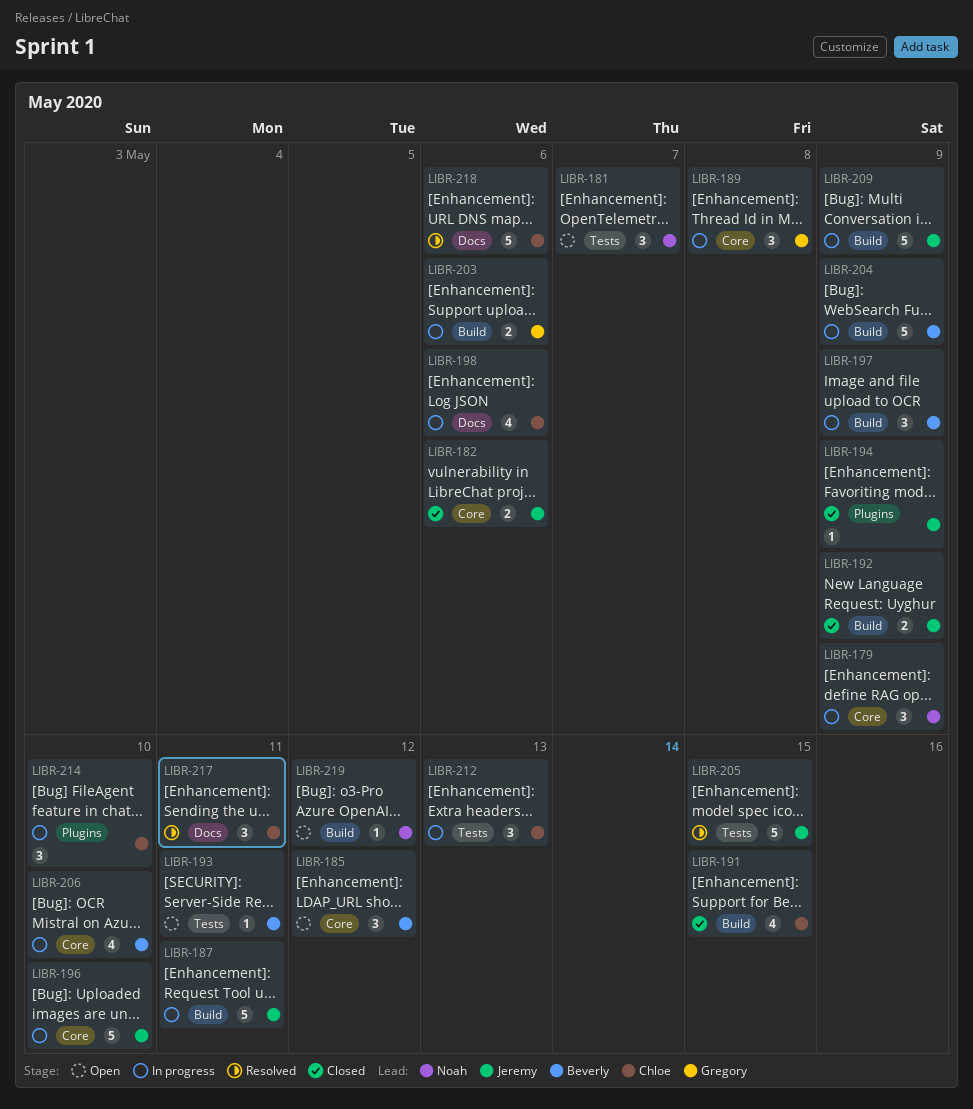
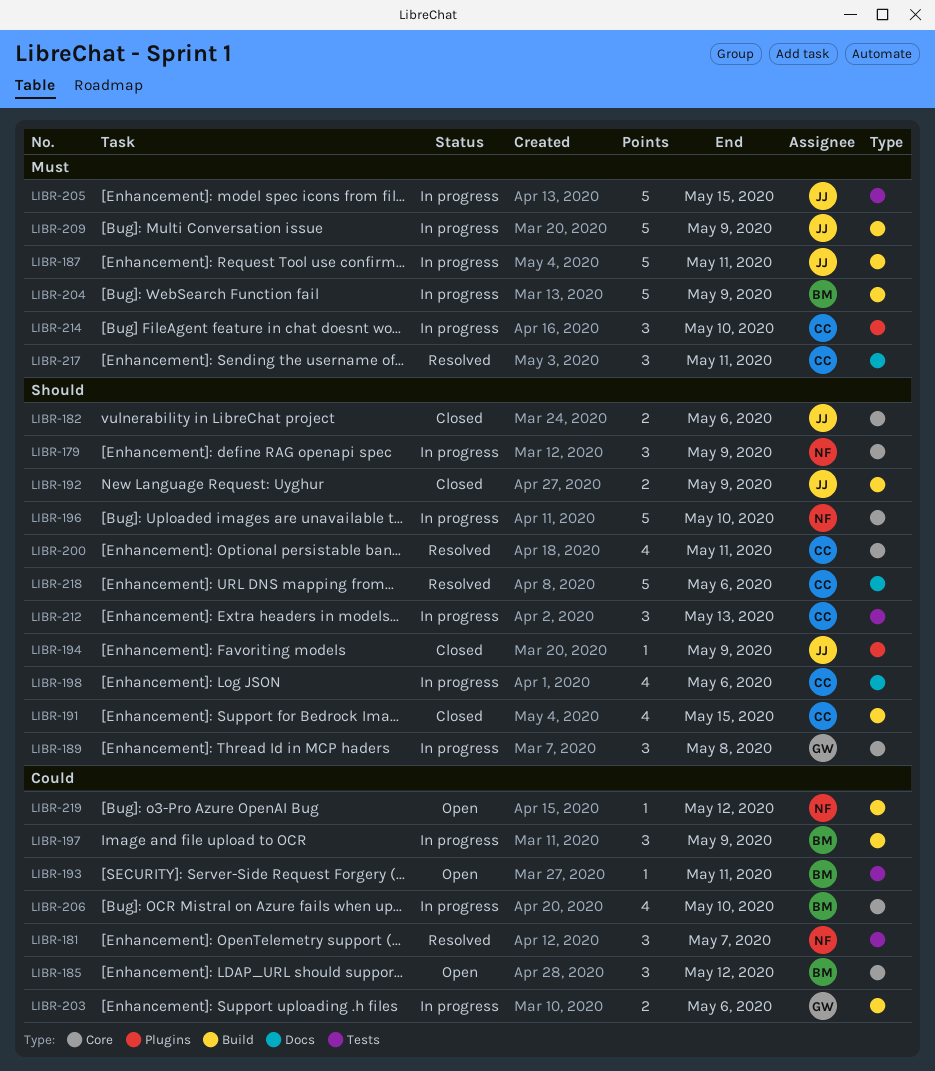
LIBR-181, status: Open -> Resolved
LIBR-196, owner: Jeremy -> Noah
LIBR-200: none -> present
LIBR-205, status: Resolved -> In progress

